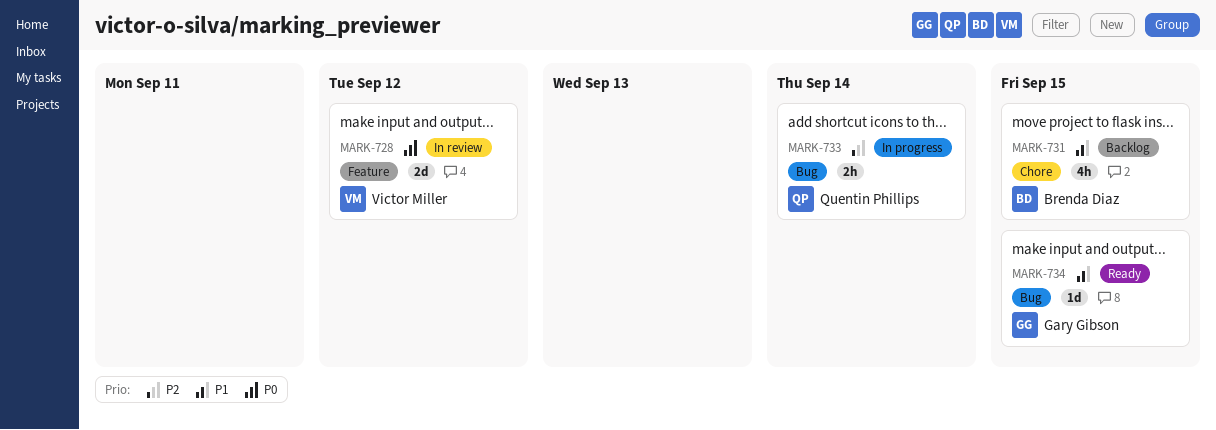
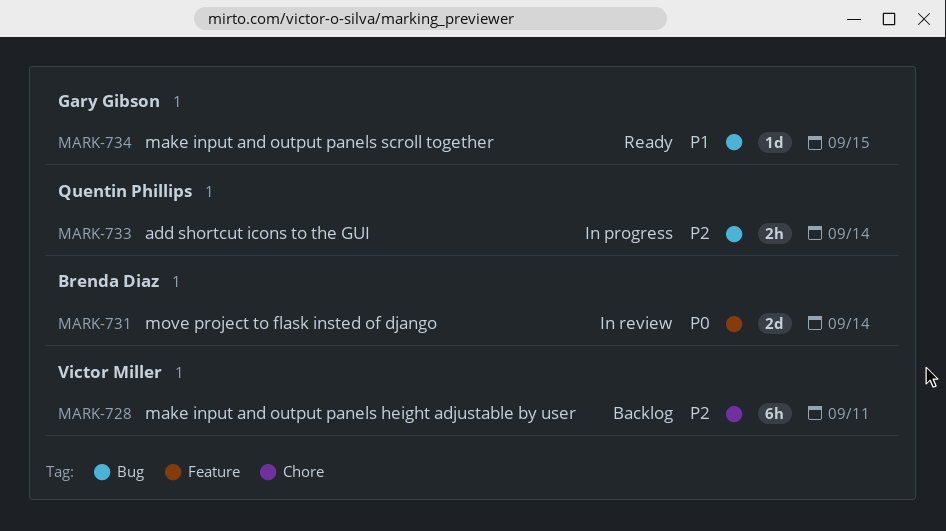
MARK-728, status: In review -> Backlog
MARK-728, priority: P0 -> P2
MARK-728, label: Feature -> Chore
MARK-728, estimate: 2d -> 6h
MARK-728, due: Sep 12 -> Sep 11
MARK-731, status: Backlog -> In review
MARK-731, priority: P1 -> P0
MARK-731, label: Chore -> Feature
MARK-731, estimate: 4h -> 2d
MARK-731, due: Sep 15 -> Sep 14

